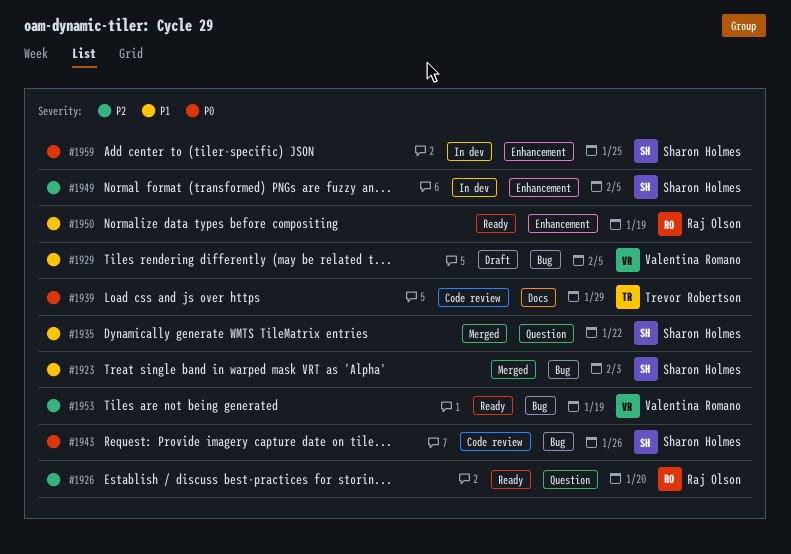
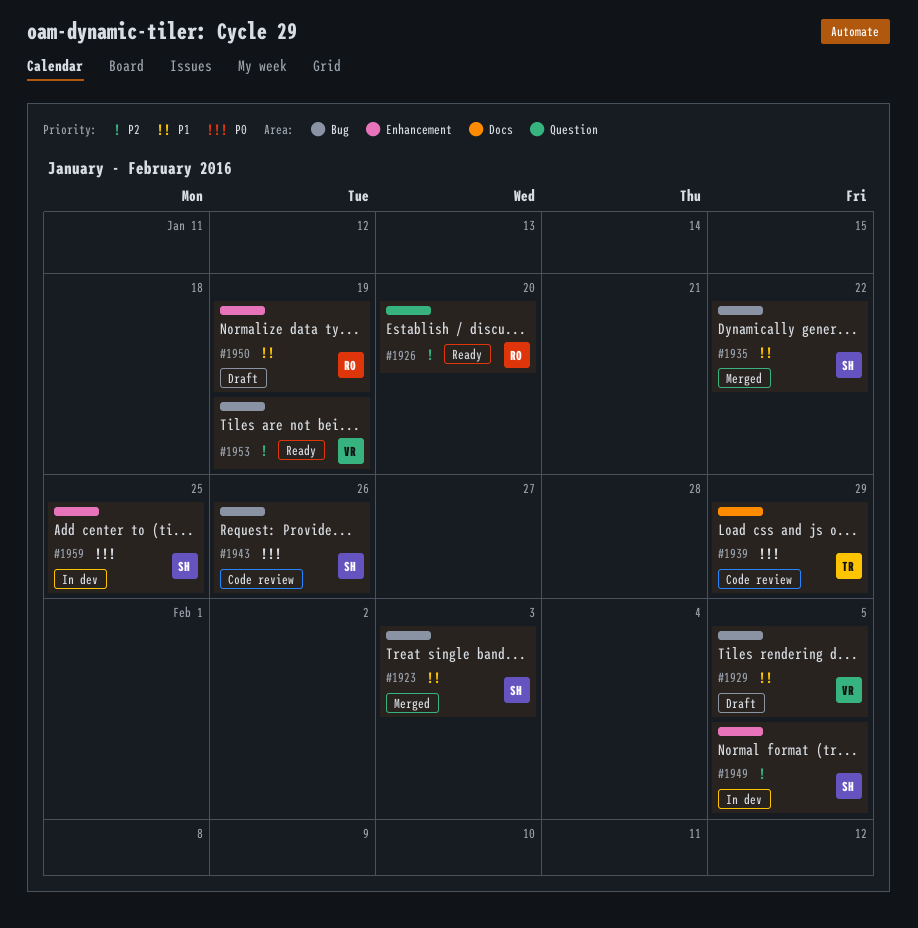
#1935, label: Question -> Bug
#1950, status: Ready -> Draft

